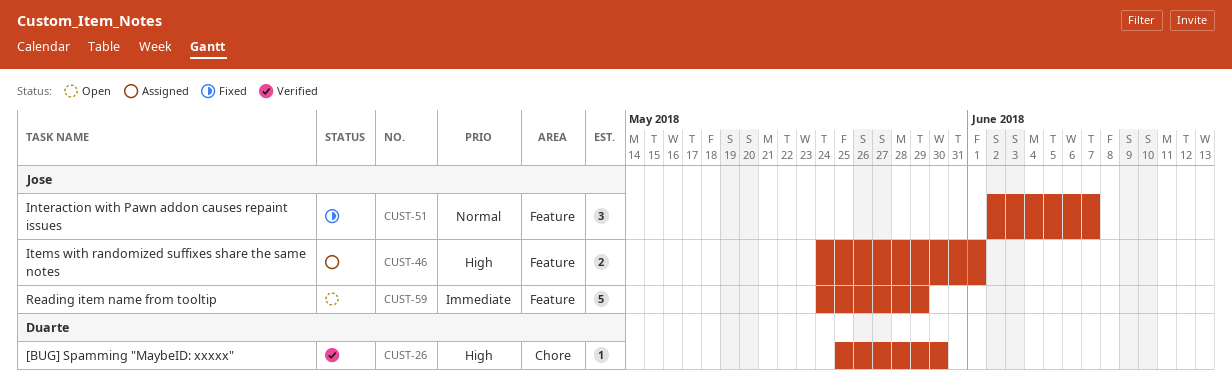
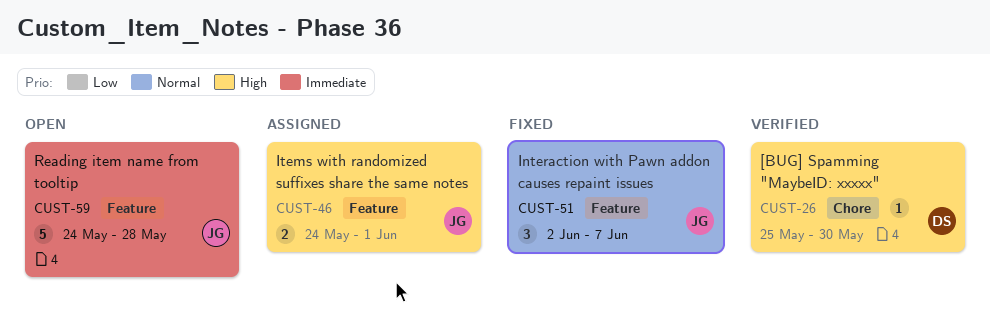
CUST-59, due: May 29 -> May 28

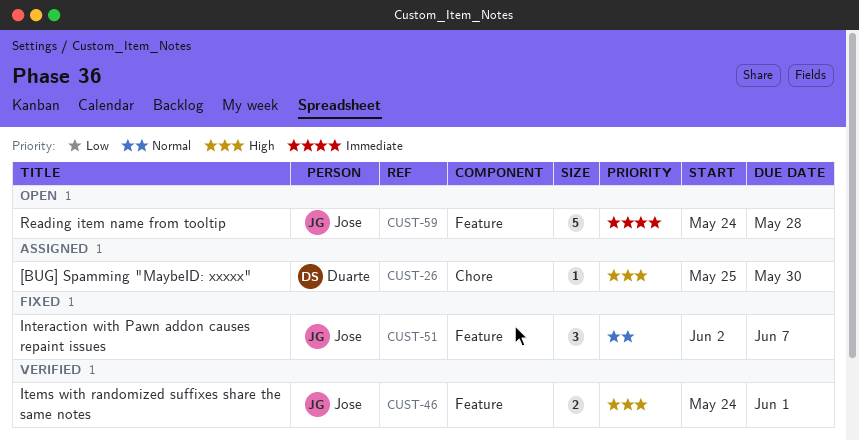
CUST-26, status: Verified -> Assigned
CUST-46, status: Assigned -> Verified

